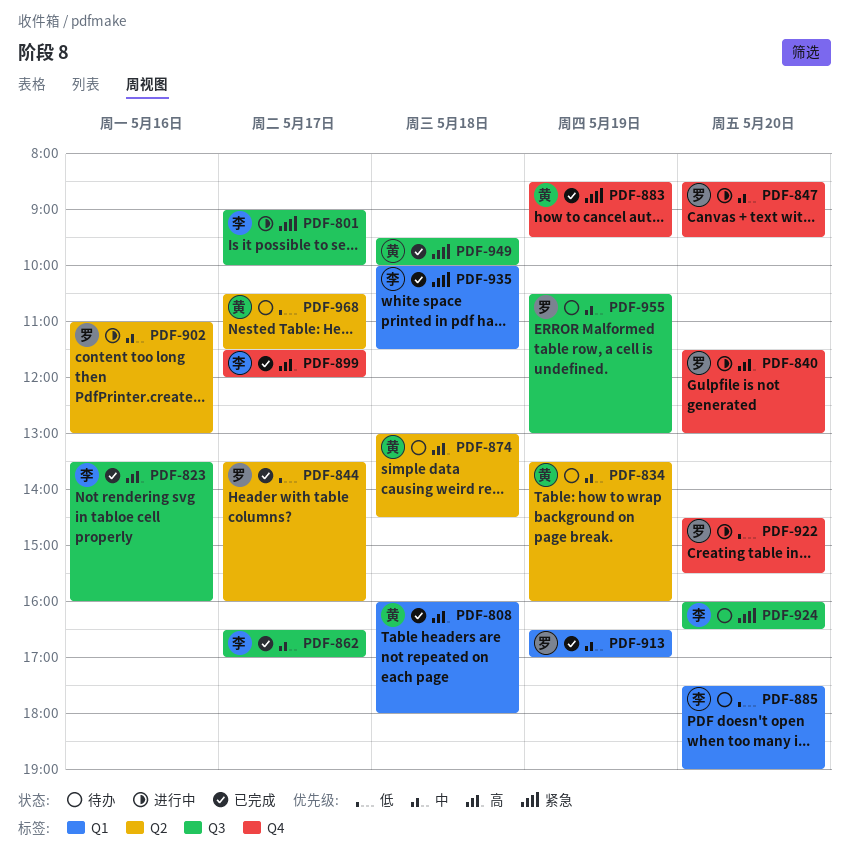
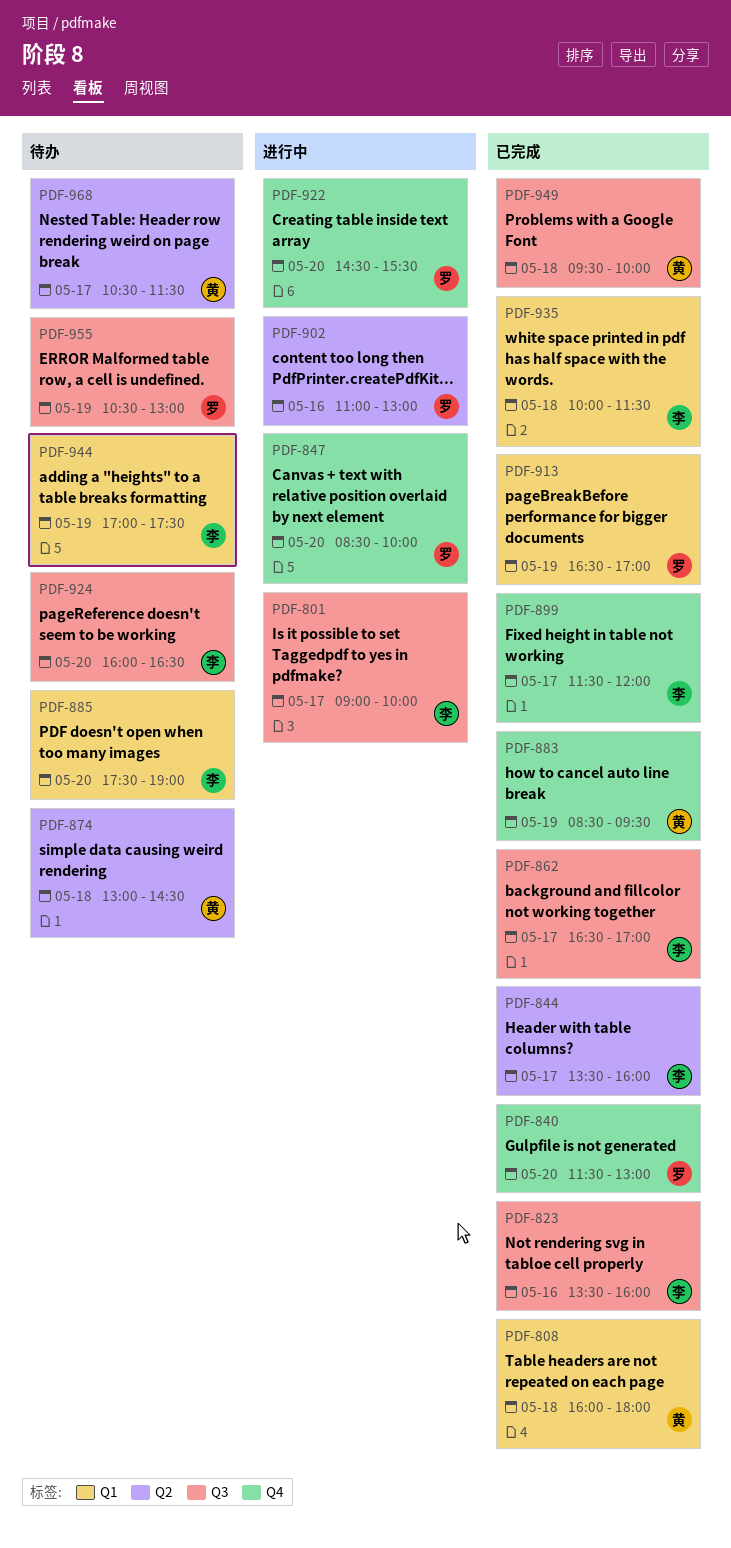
PDF-834: present -> none
PDF-840, status: 进行中 -> 已完成
PDF-844, owner: 罗 -> 李
PDF-847, ends: 09:30 -> 10:00
PDF-944: none -> present

